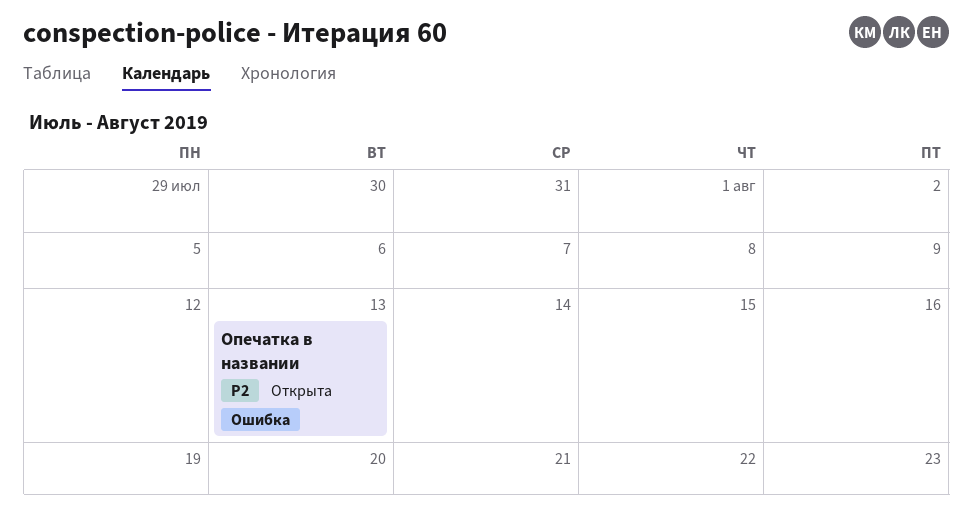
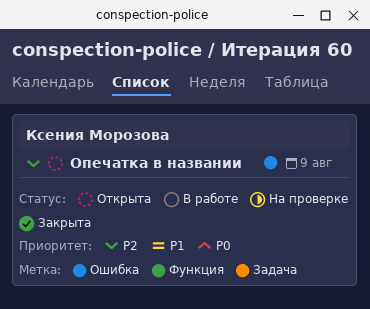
Опечатка в названии, due: Aug 13 -> Aug 9

